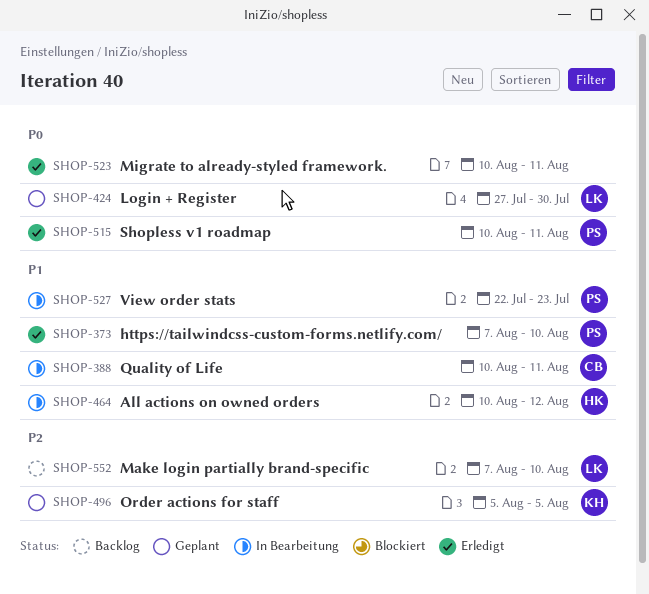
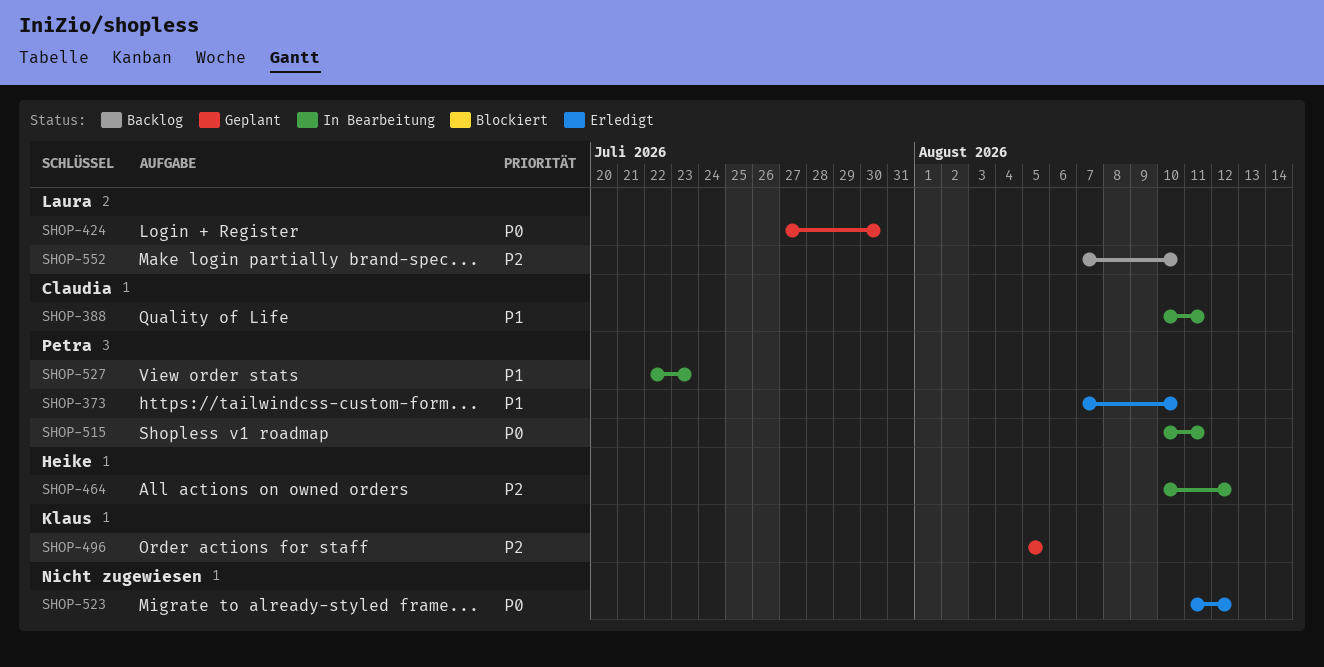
SHOP-464, priority: P1 -> P2
SHOP-515, status: Erledigt -> In Bearbeitung
SHOP-523, start: Aug 10 -> Aug 11
SHOP-523, due: Aug 11 -> Aug 12

